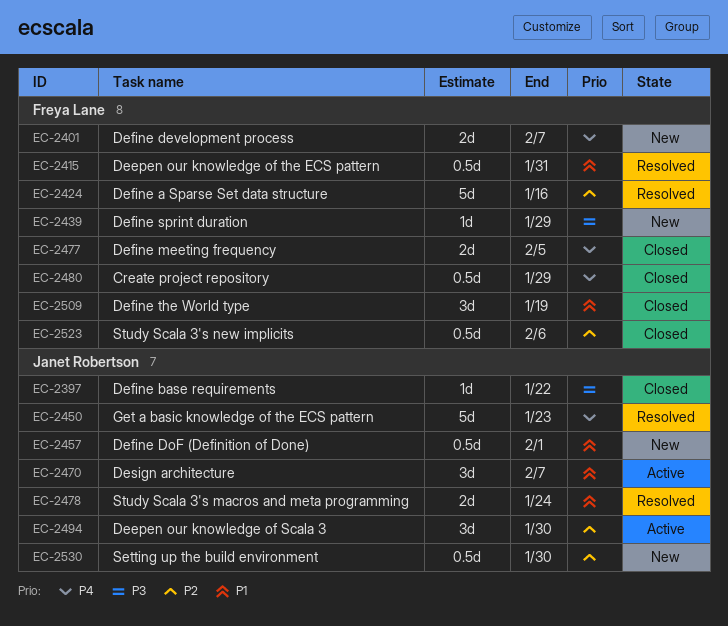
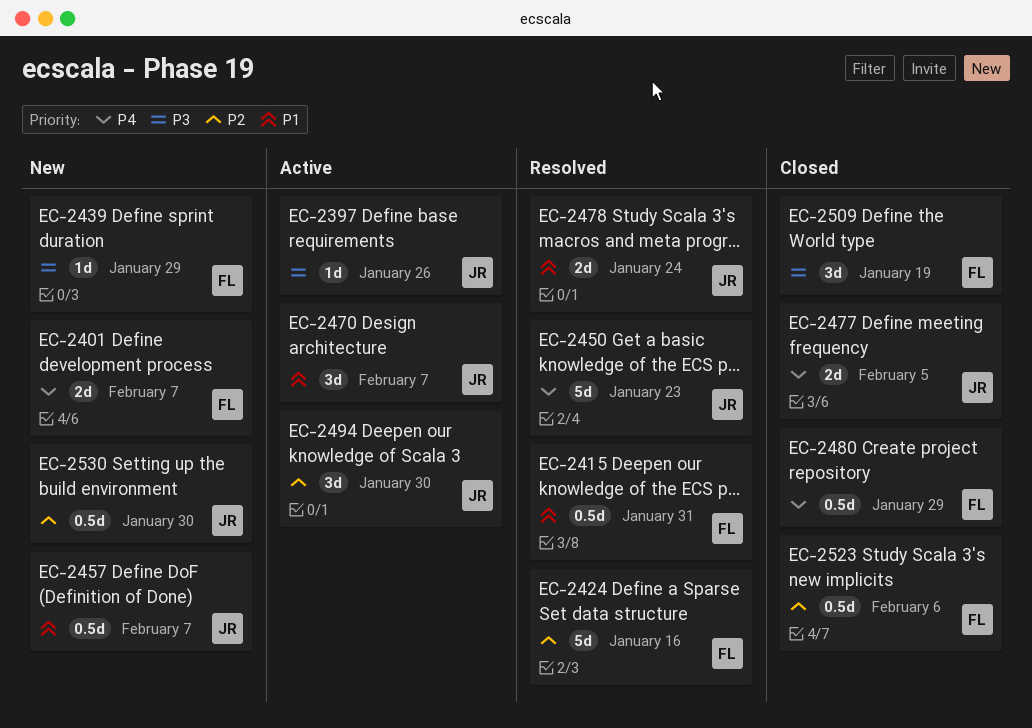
EC-2397, status: Closed -> Active
EC-2397, due: Jan 22 -> Jan 26
EC-2457, due: Feb 1 -> Feb 7
EC-2477, owner: Freya Lane -> Janet Robertson
EC-2509, priority: P1 -> P3

